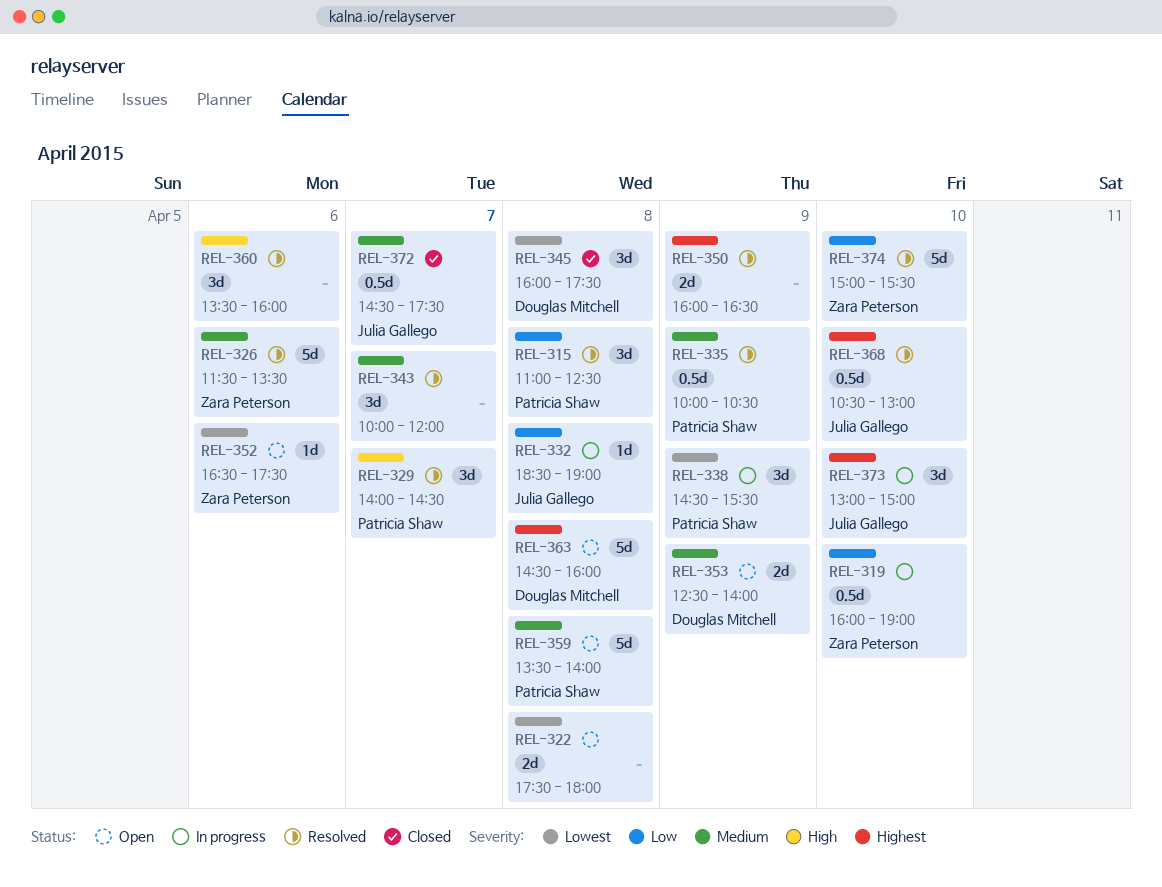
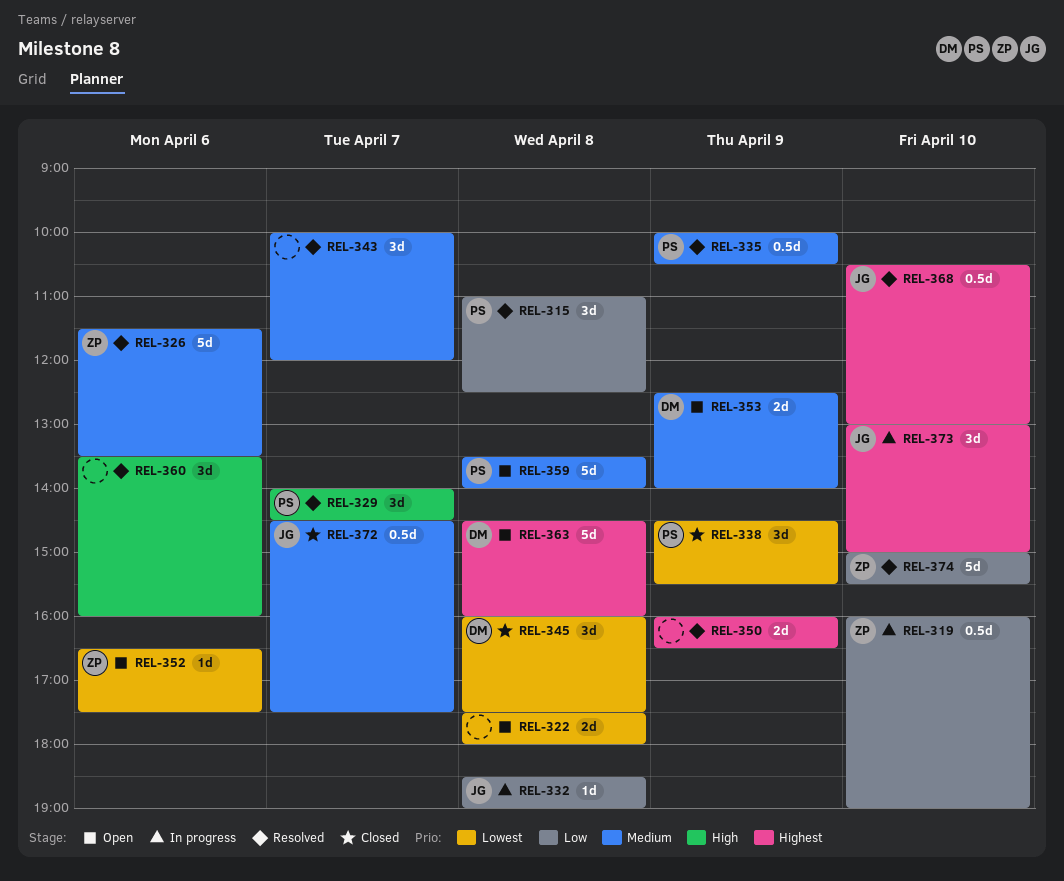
REL-338, status: In progress -> Closed

